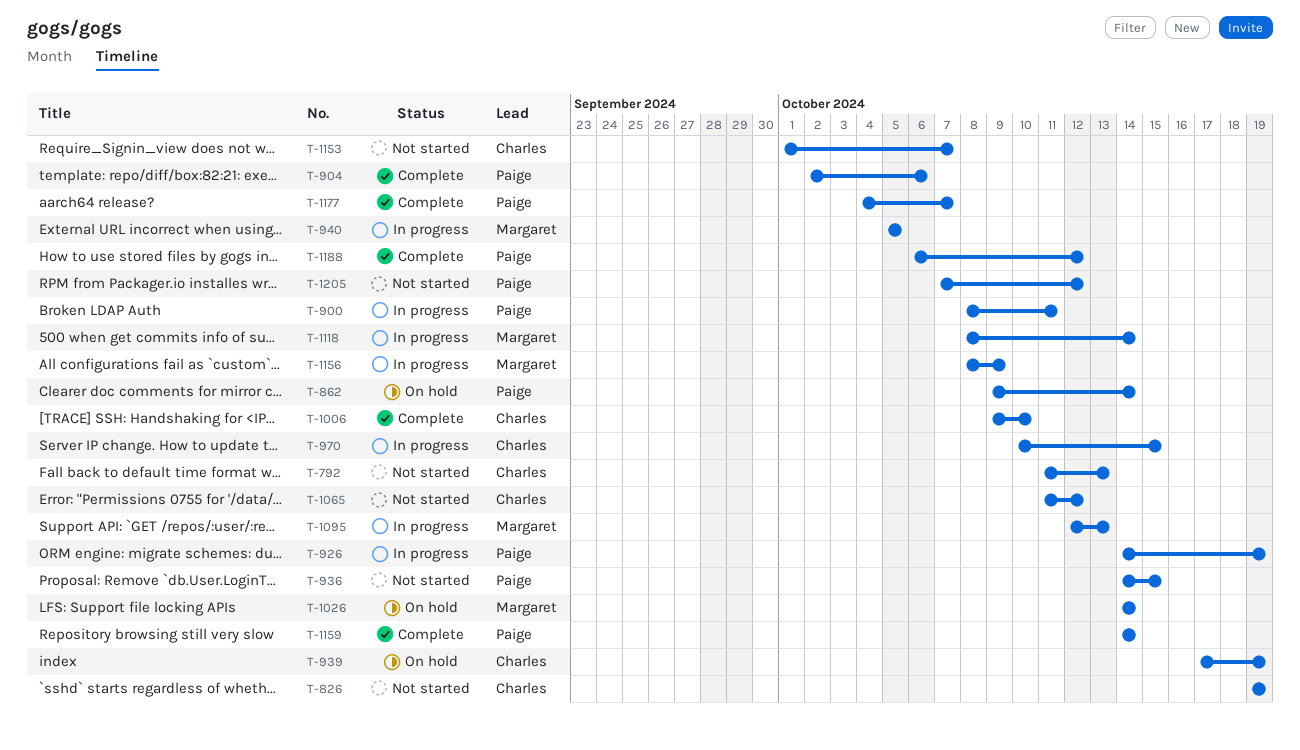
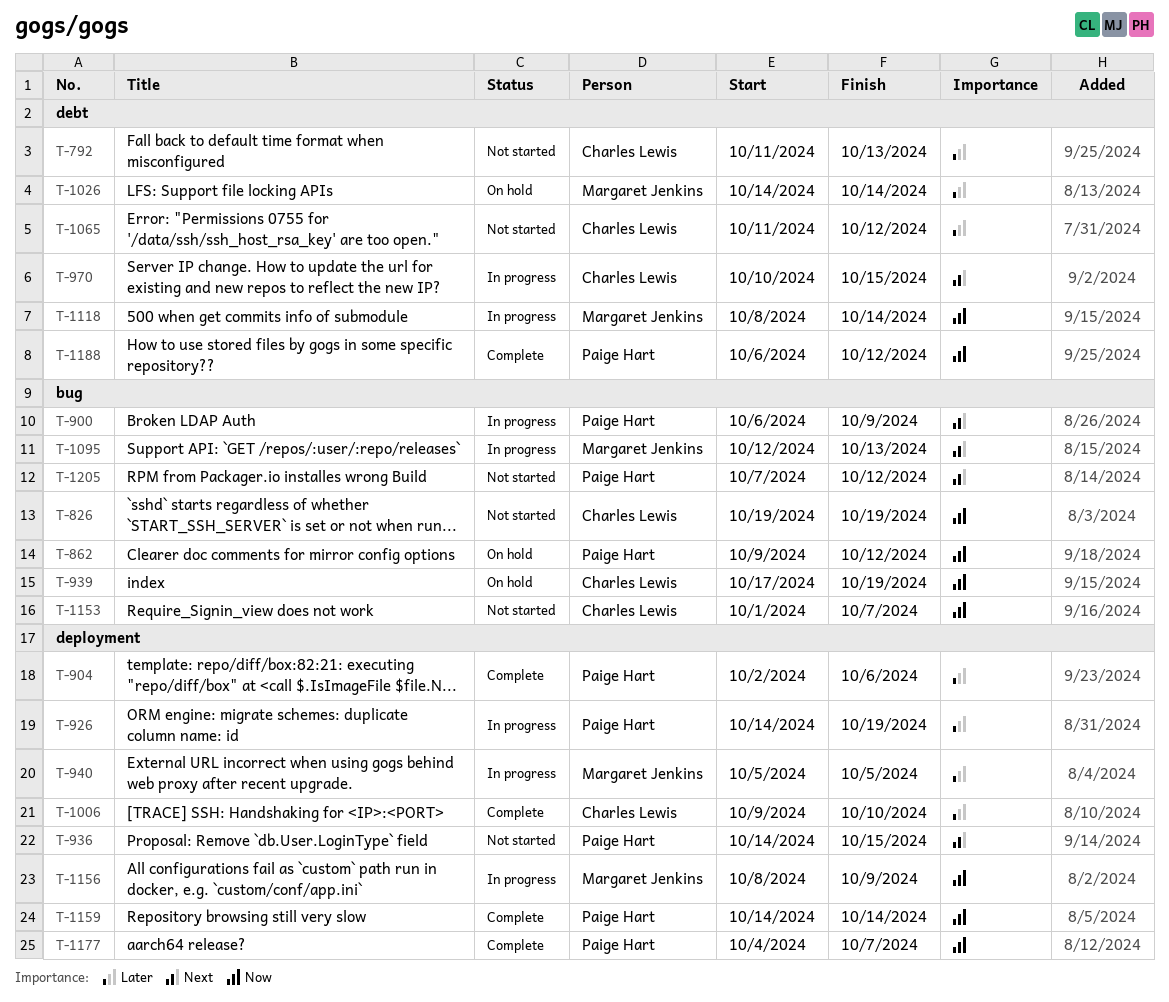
T-862, due: Oct 14 -> Oct 12
T-900, start: Oct 8 -> Oct 6
T-900, due: Oct 11 -> Oct 9

